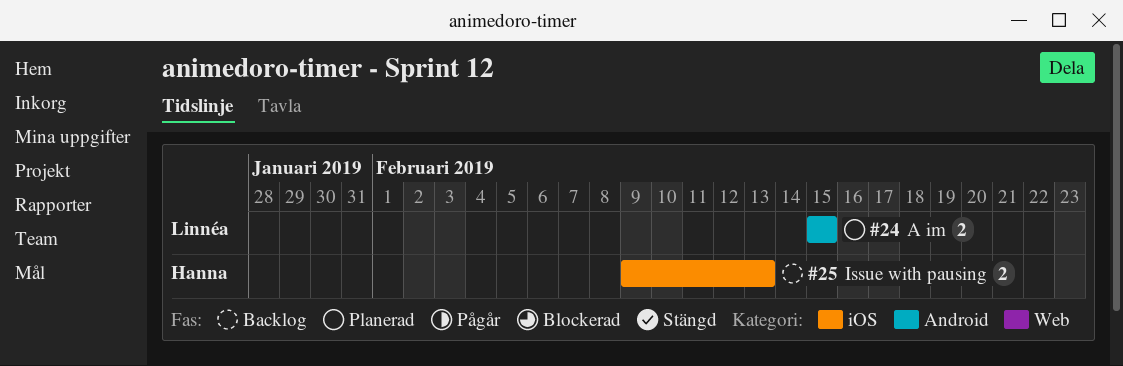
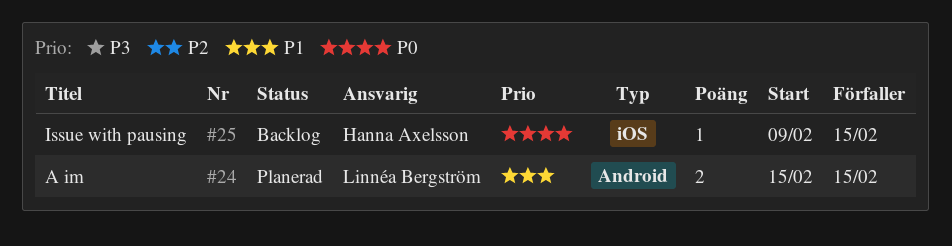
#25, estimate: 2 -> 1
#25, due: Feb 13 -> Feb 15

